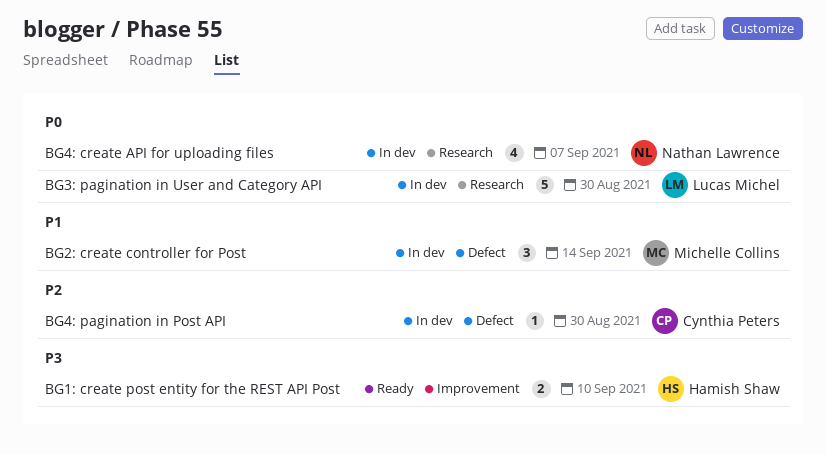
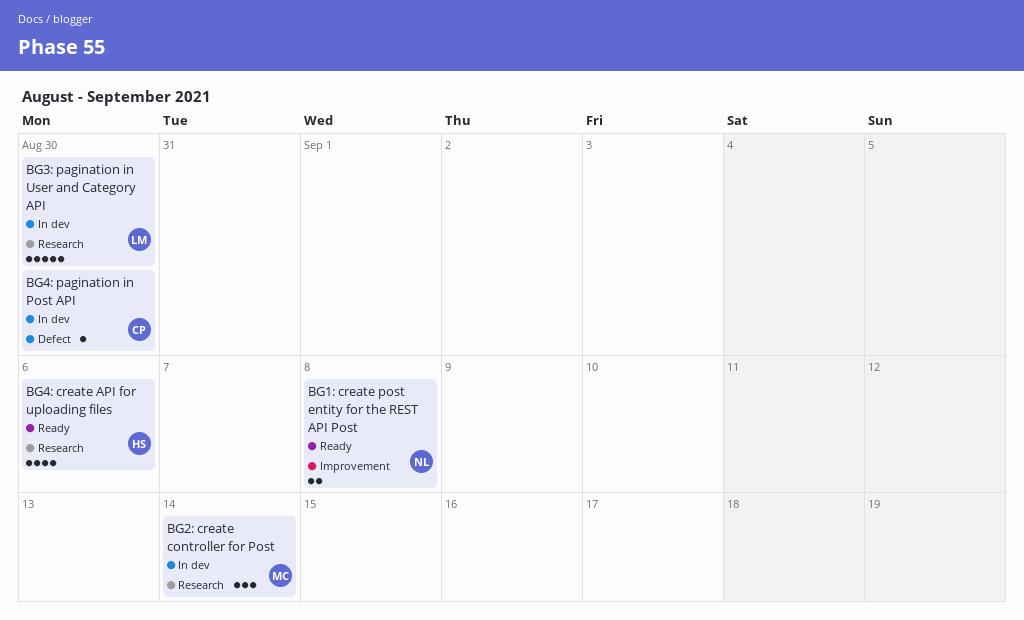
BG1: create post entity for the REST API Post, owner: Hamish Shaw -> Nathan Lawrence
BG1: create post entity for the REST API Post, due: Sep 10 -> Sep 8
BG2: create controller for Post, label: Defect -> Research
BG4: create API for uploading files, status: In dev -> Ready
BG4: create API for uploading files, owner: Nathan Lawrence -> Hamish Shaw
BG4: create API for uploading files, due: Sep 7 -> Sep 6

